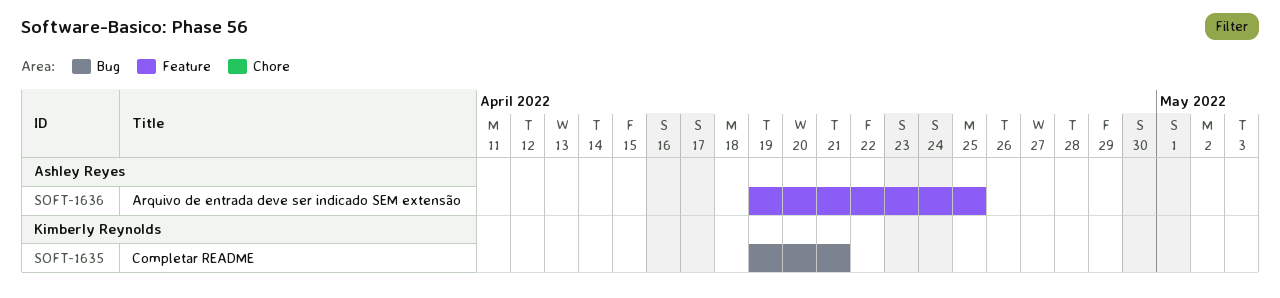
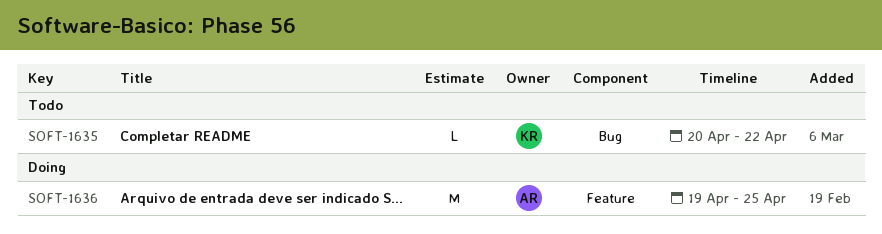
SOFT-1635, start: Apr 19 -> Apr 20
SOFT-1635, due: Apr 21 -> Apr 22

